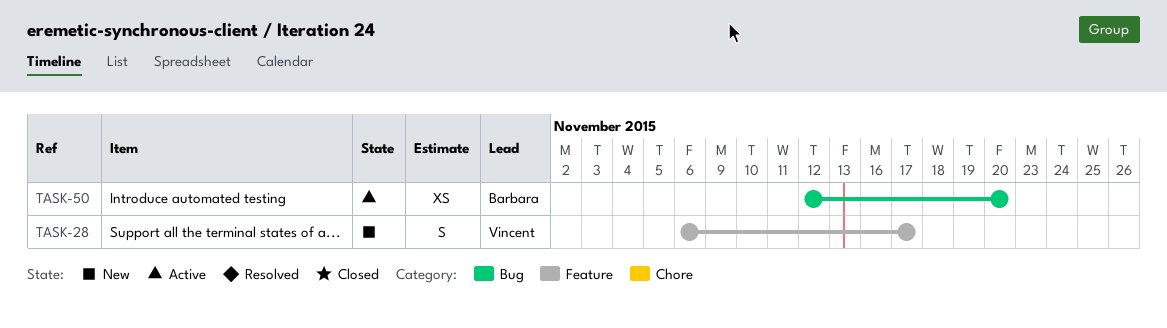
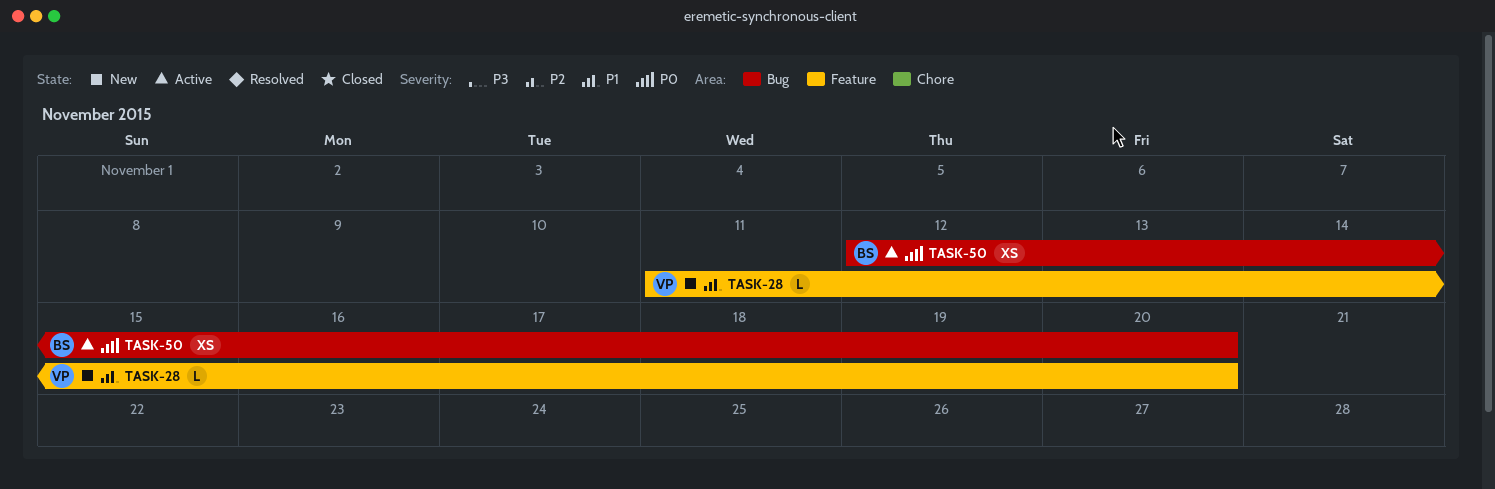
TASK-28, estimate: S -> L
TASK-28, start: Nov 6 -> Nov 11
TASK-28, due: Nov 17 -> Nov 20

